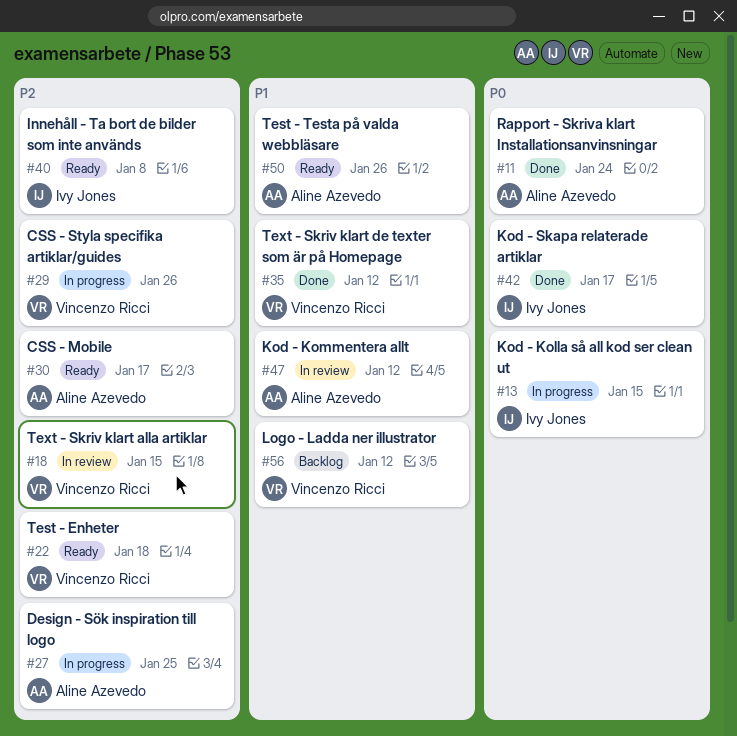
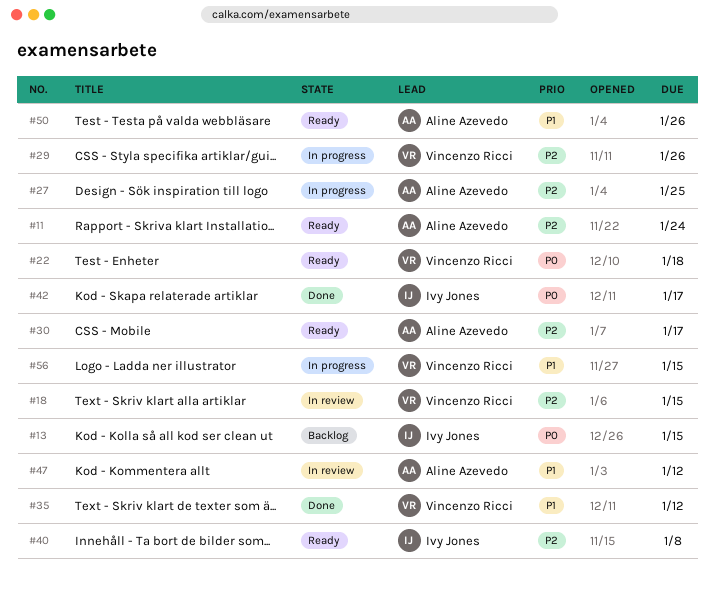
#11, status: Done -> Ready
#11, priority: P0 -> P2
#13, status: In progress -> Backlog
#22, priority: P2 -> P0
#56, status: Backlog -> In progress
#56, due: Jan 12 -> Jan 15

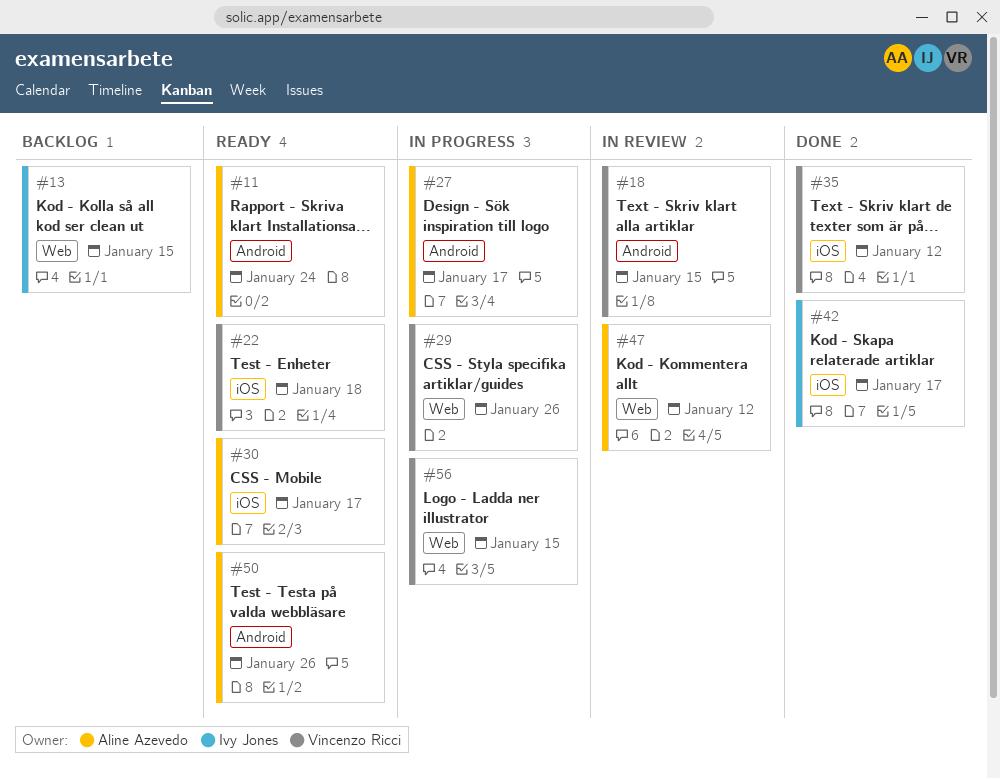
#27, due: Jan 25 -> Jan 17
#40: present -> none

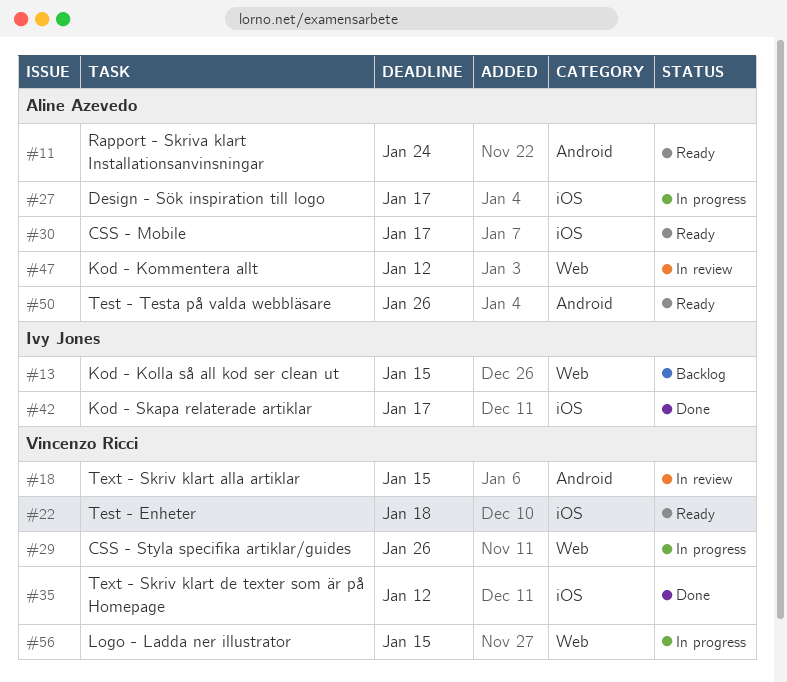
#27, label: Android -> iOS

